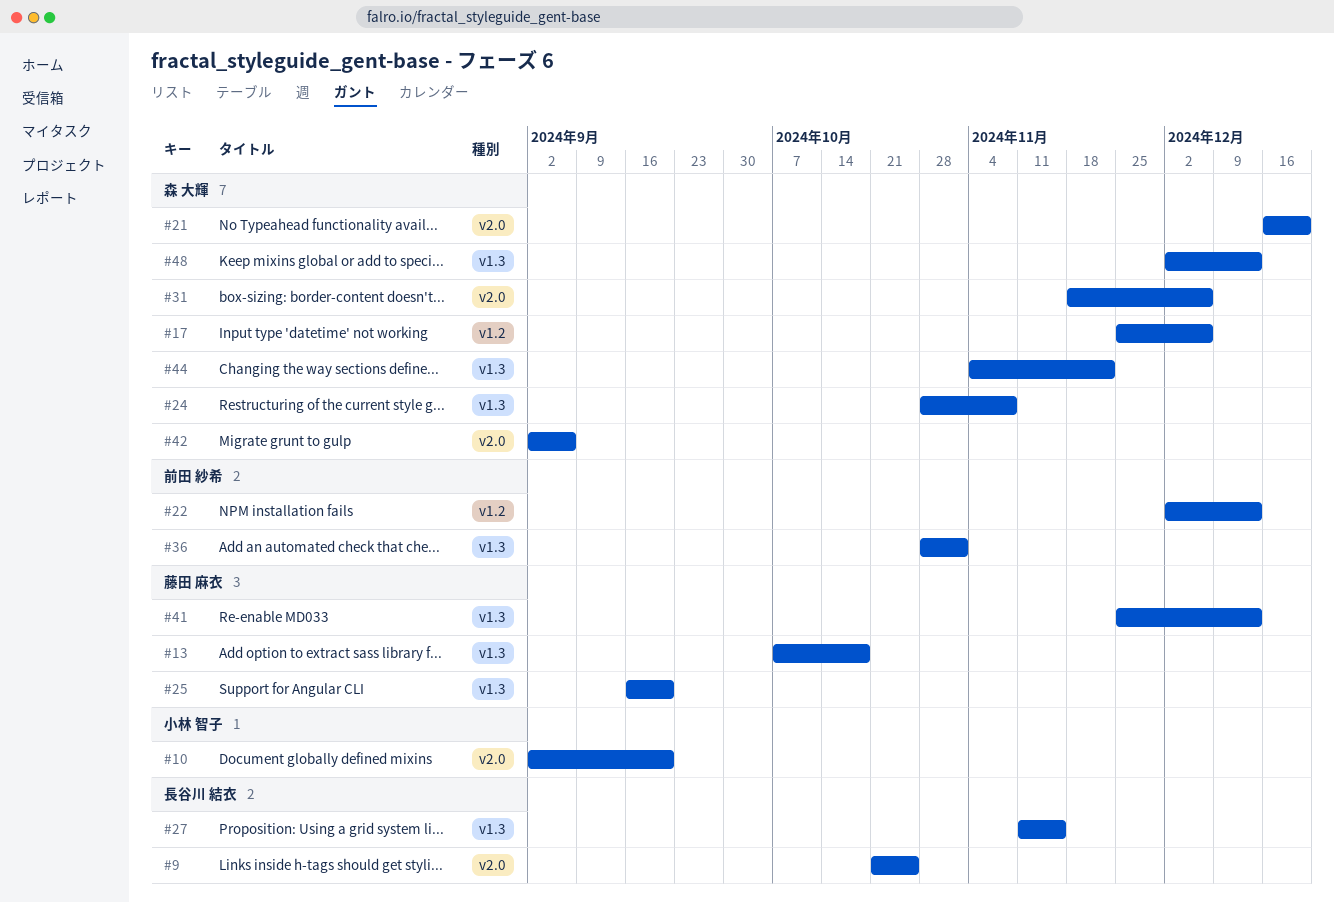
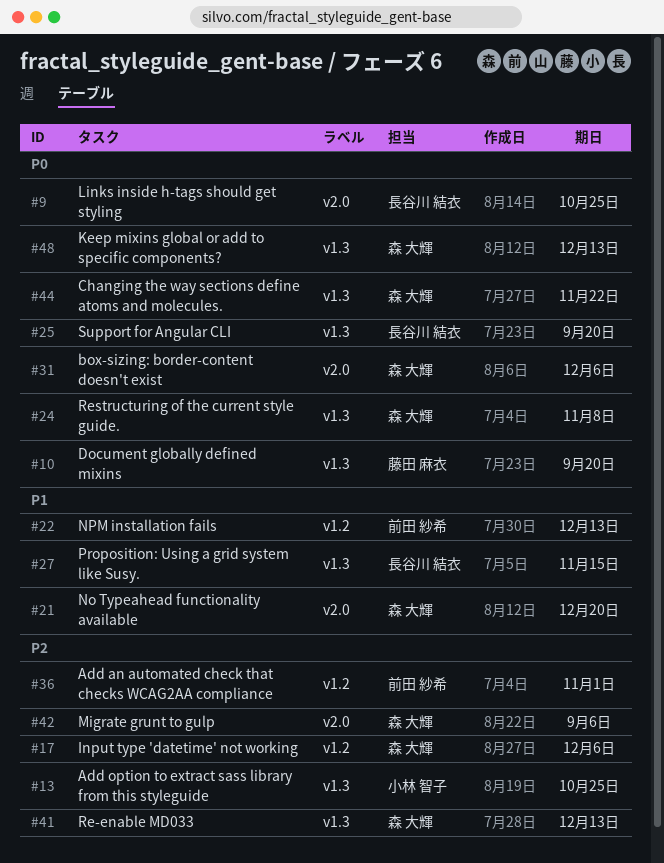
#10, owner: 小林 智子 -> 藤田 麻衣
#10, label: v2.0 -> v1.3
#13, owner: 藤田 麻衣 -> 小林 智子
#13, due: Oct 18 -> Oct 25
#25, owner: 藤田 麻衣 -> 長谷川 結衣
#36, label: v1.3 -> v1.2
#41, owner: 藤田 麻衣 -> 森 大輝

